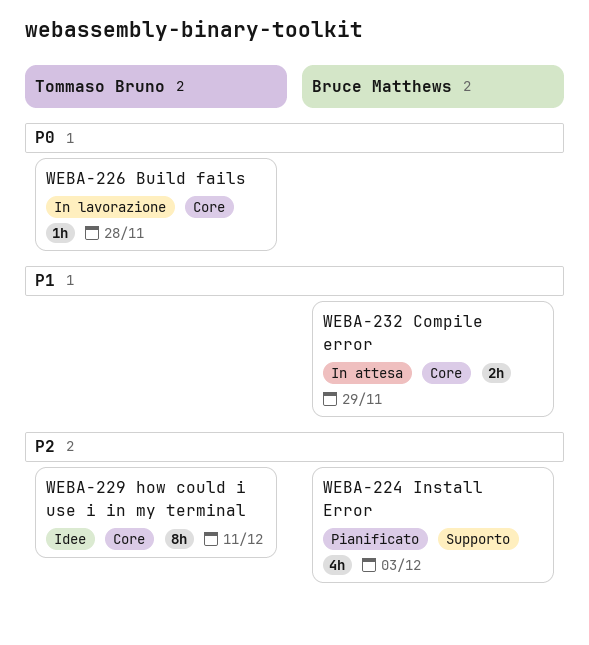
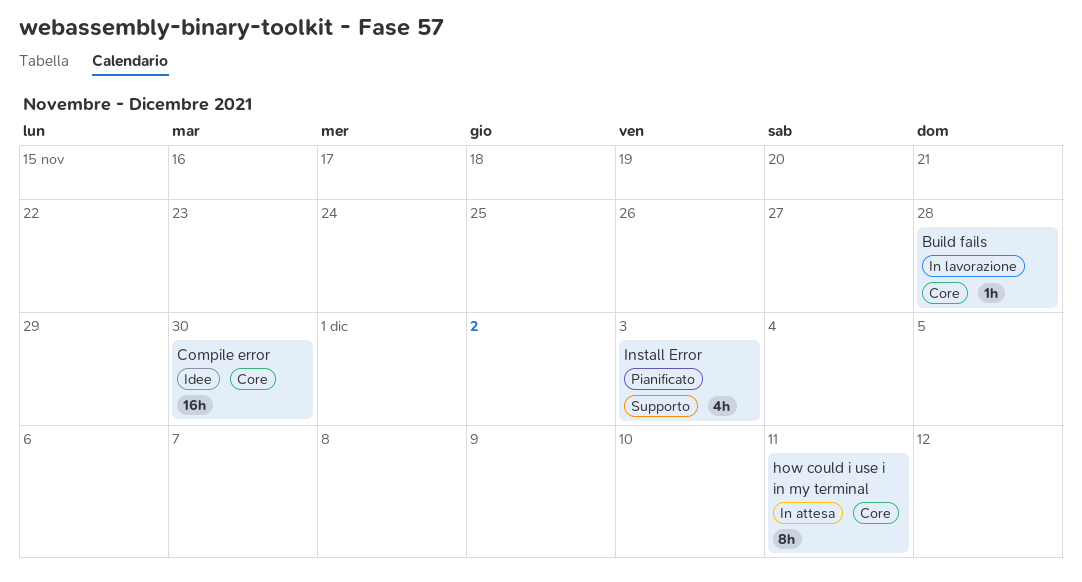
Compile error, status: In attesa -> Idee
Compile error, estimate: 2h -> 16h
Compile error, due: Nov 29 -> Nov 30
how could i use i in my terminal, status: Idee -> In attesa

